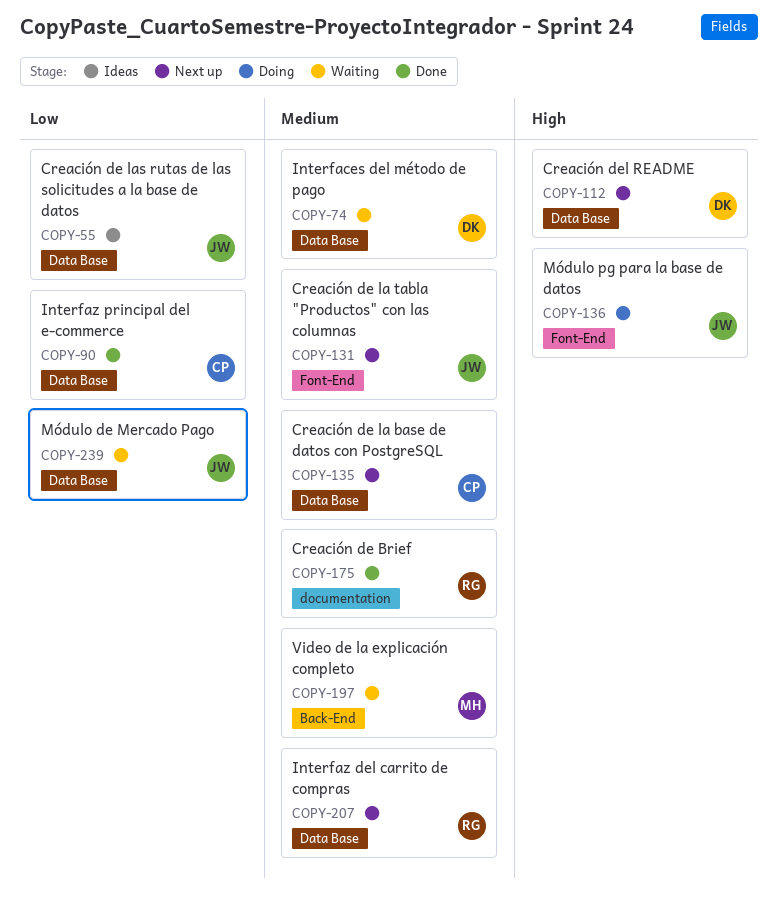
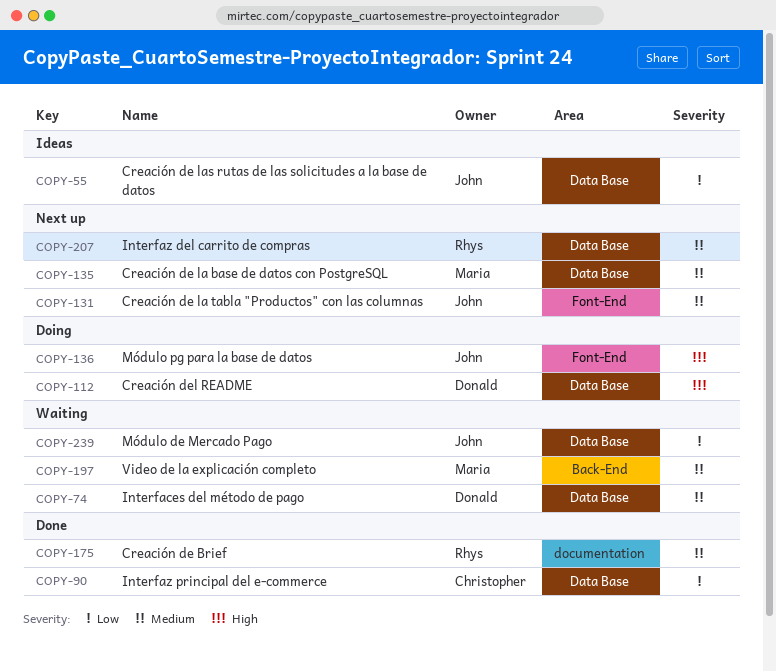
COPY-112, status: Next up -> Doing
COPY-135, owner: Christopher -> Maria

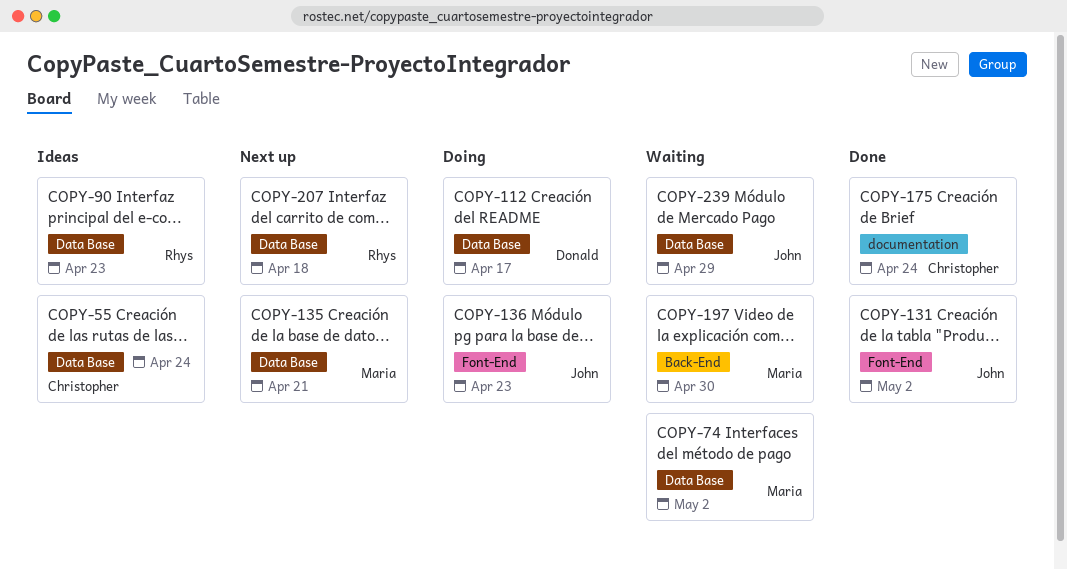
COPY-55, owner: John -> Christopher
COPY-74, owner: Donald -> Maria
COPY-90, status: Done -> Ideas
COPY-90, owner: Christopher -> Rhys
COPY-131, status: Next up -> Done
COPY-175, owner: Rhys -> Christopher

